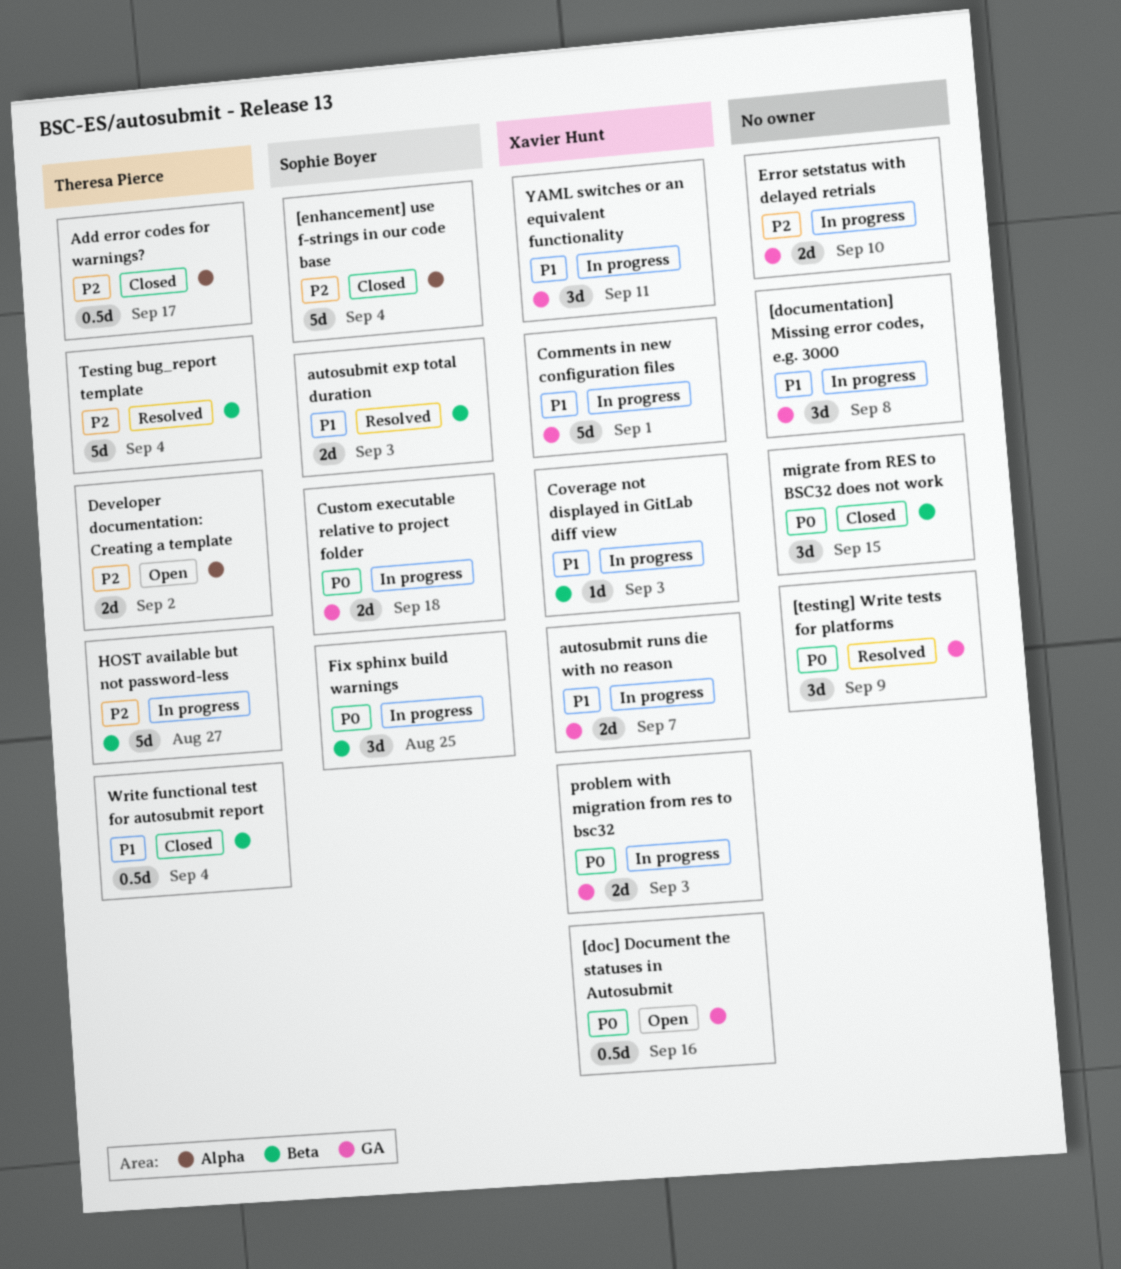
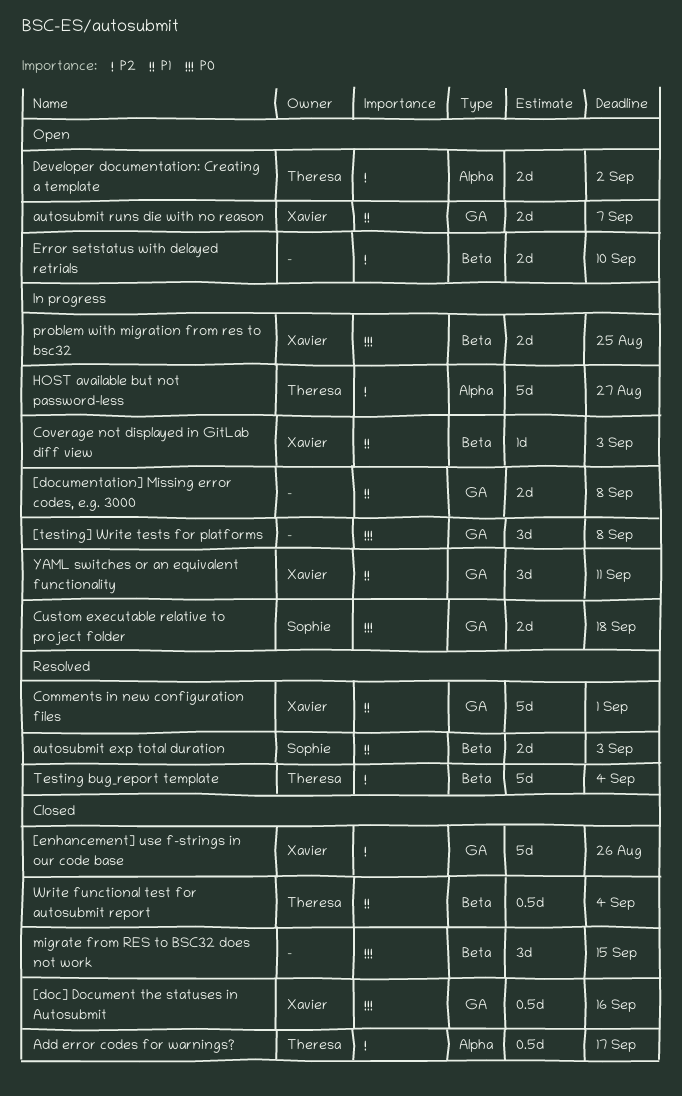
[doc] Document the statuses in Autosubmit, status: Open -> Closed
[documentation] Missing error codes, e.g. 3000, estimate: 3d -> 2d
[enhancement] use f-strings in our code base, owner: Sophie Boyer -> Xavier Hunt
[enhancement] use f-strings in our code base, label: Alpha -> GA
[enhancement] use f-strings in our code base, due: Sep 4 -> Aug 26
[testing] Write tests for platforms, status: Resolved -> In progress
[testing] Write tests for platforms, due: Sep 9 -> Sep 8
autosubmit runs die with no reason, status: In progress -> Open
Comments in new configuration files, status: In progress -> Resolved
Error setstatus with delayed retrials, status: In progress -> Open
Error setstatus with delayed retrials, label: GA -> Beta
Fix sphinx build warnings: present -> none
HOST available but not password-less, label: Beta -> Alpha
problem with migration from res to bsc32, label: GA -> Beta
problem with migration from res to bsc32, due: Sep 3 -> Aug 25

